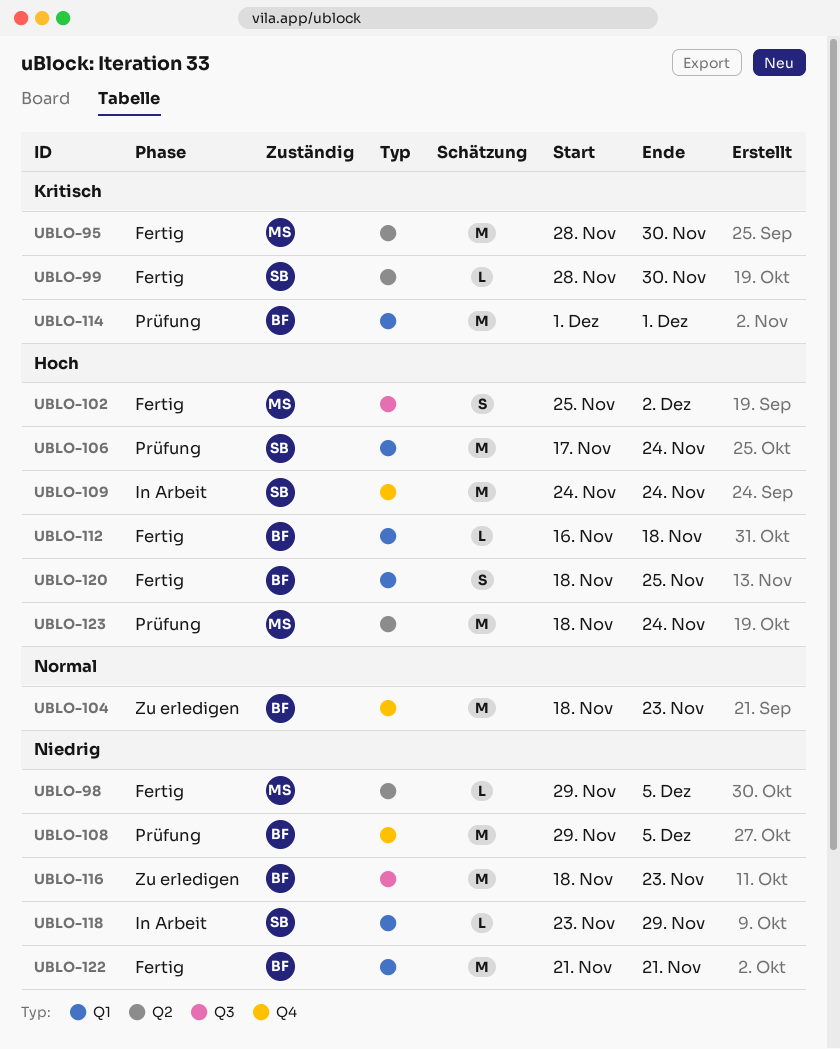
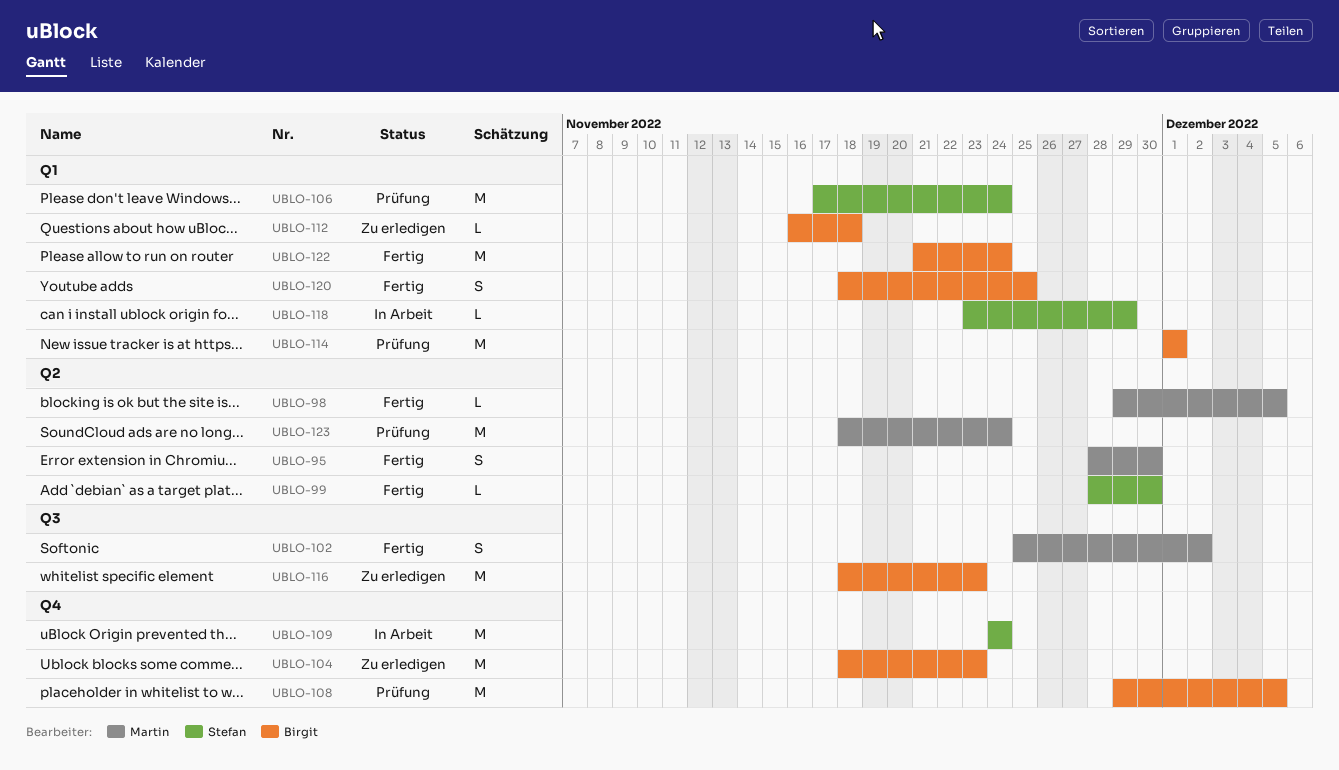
UBLO-95, estimate: M -> S
UBLO-112, status: Fertig -> Zu erledigen
UBLO-122, due: Nov 21 -> Nov 24

